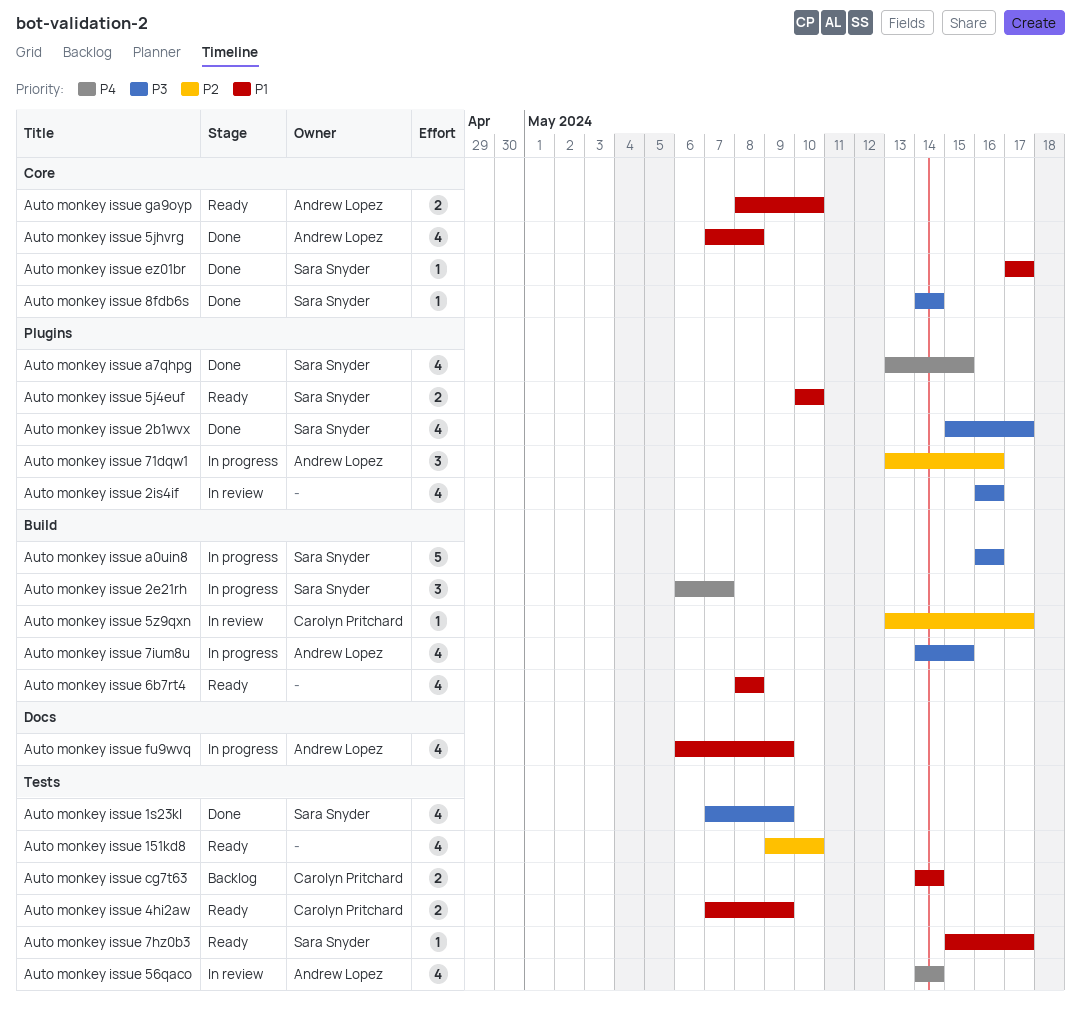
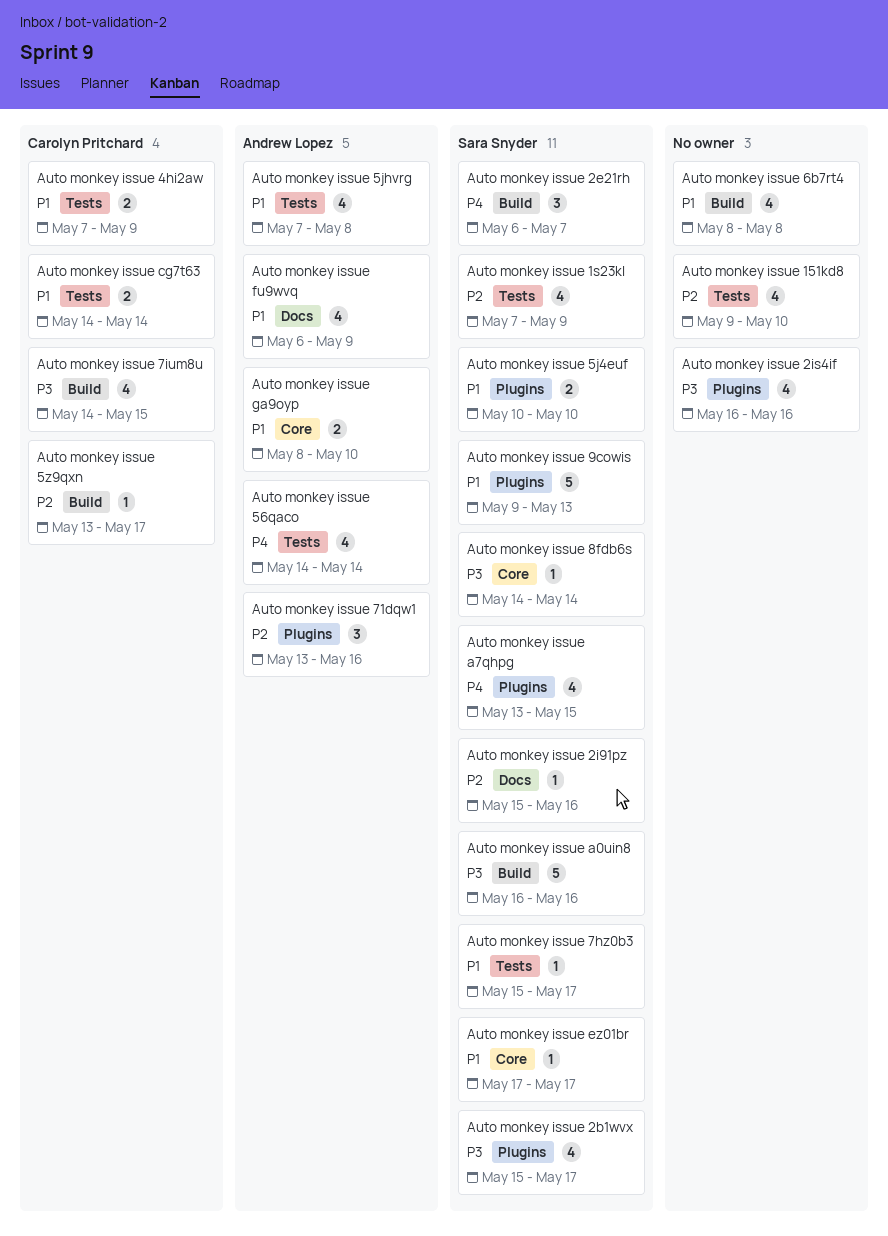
Auto monkey issue 1s23kl, priority: P3 -> P2
Auto monkey issue 2i91pz: none -> present
Auto monkey issue 5jhvrg, label: Core -> Tests
Auto monkey issue 7ium8u, owner: Andrew Lopez -> Carolyn Pritchard
Auto monkey issue 9cowis: none -> present

